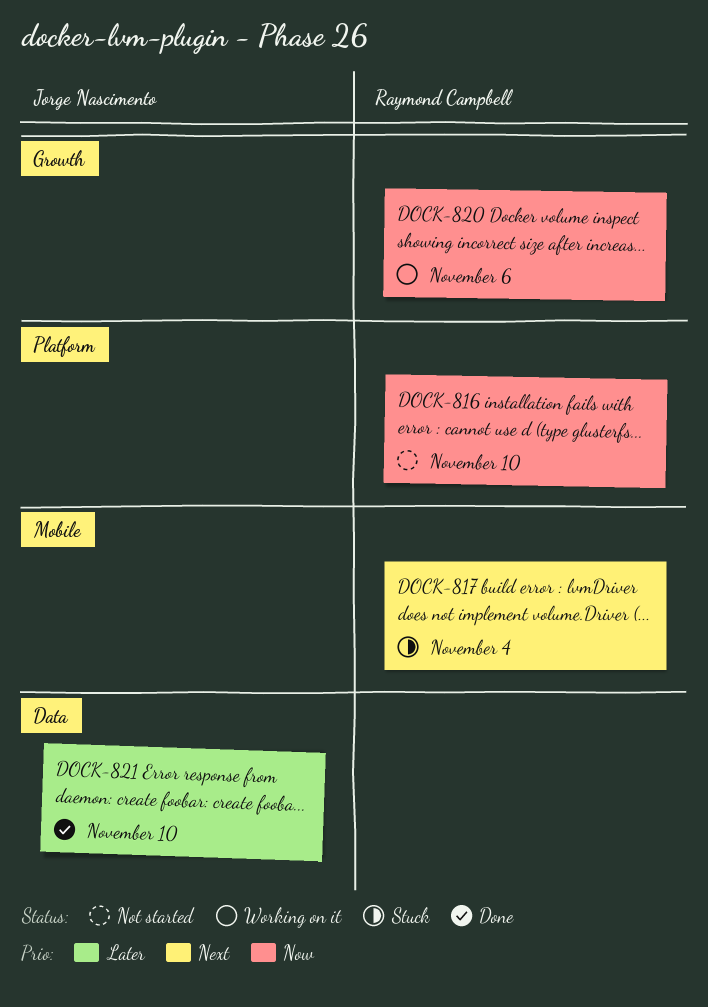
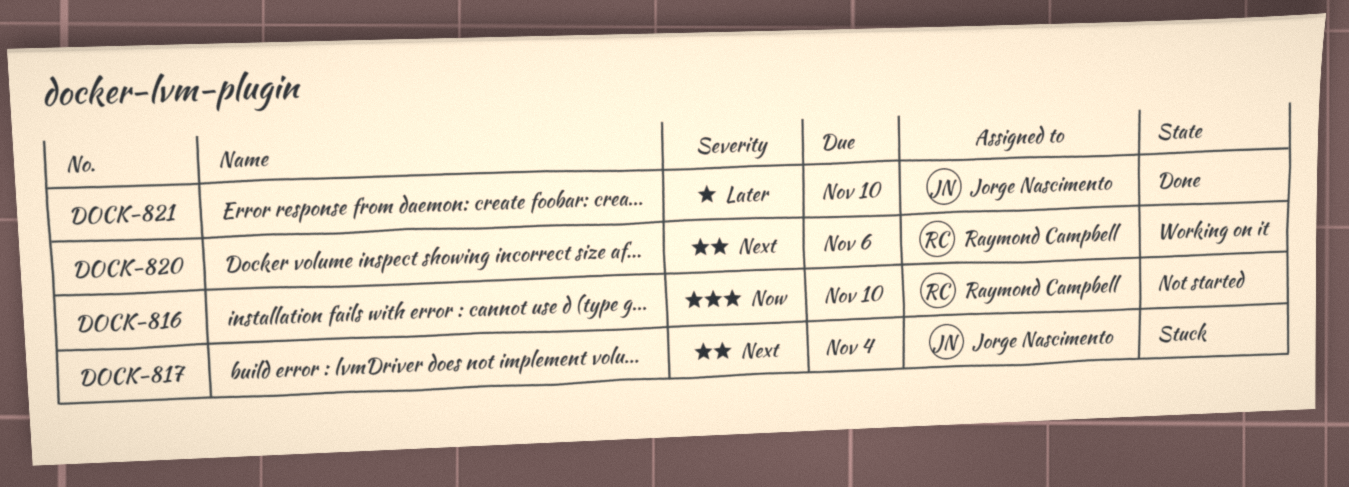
DOCK-817, owner: Raymond Campbell -> Jorge Nascimento
DOCK-820, priority: Now -> Next

